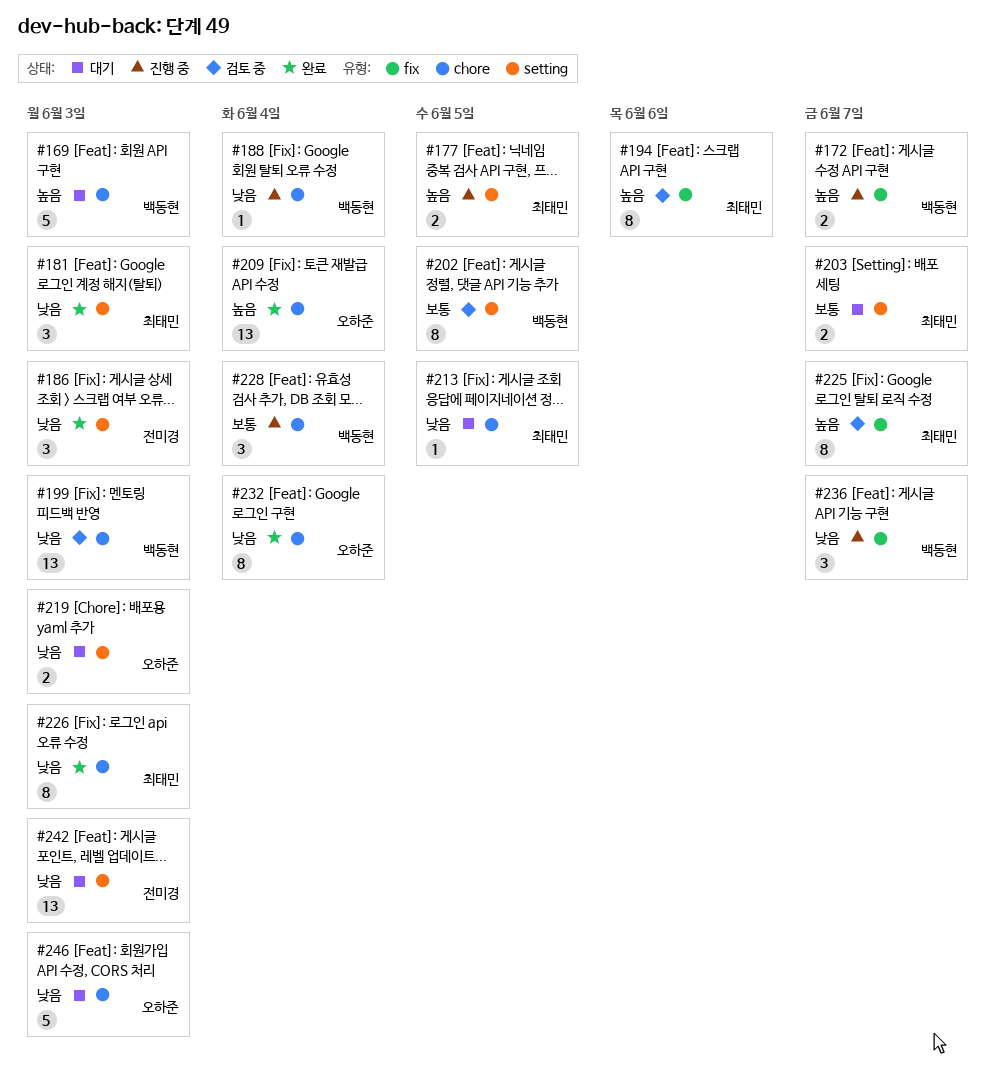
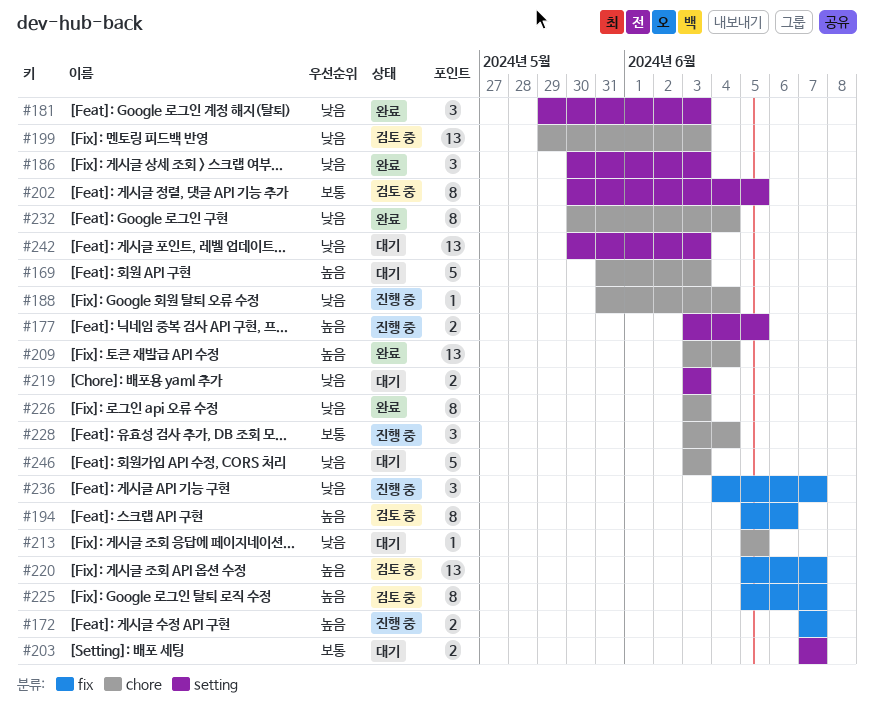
#220: none -> present

